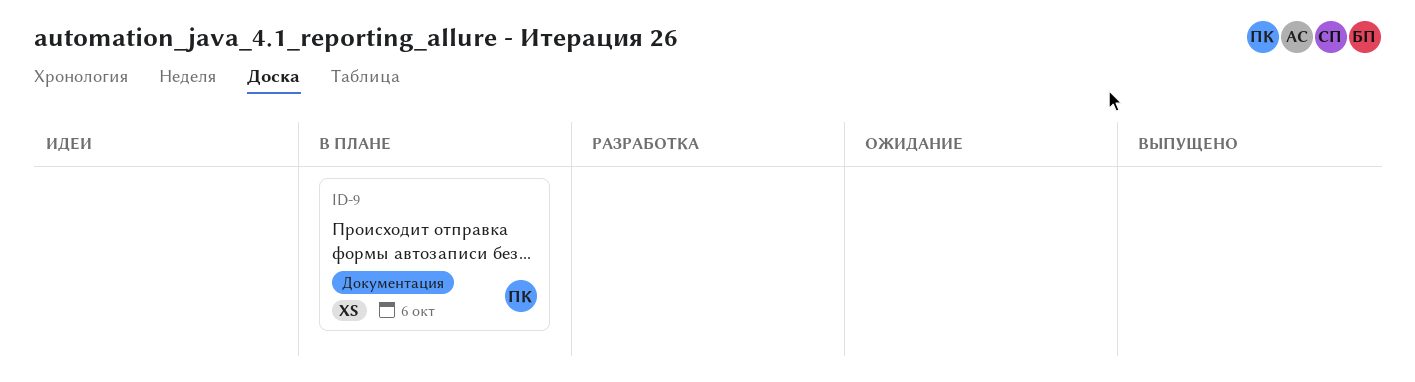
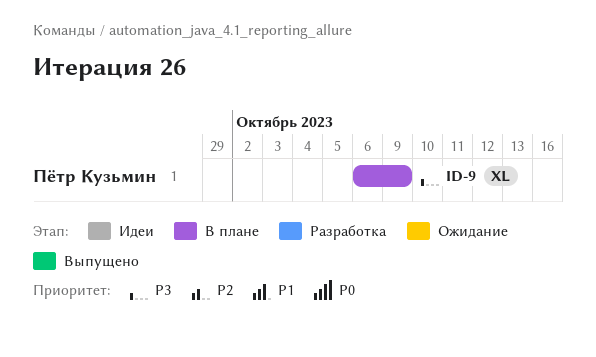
ID-9, estimate: XS -> XL
ID-9, due: Oct 6 -> Oct 9

